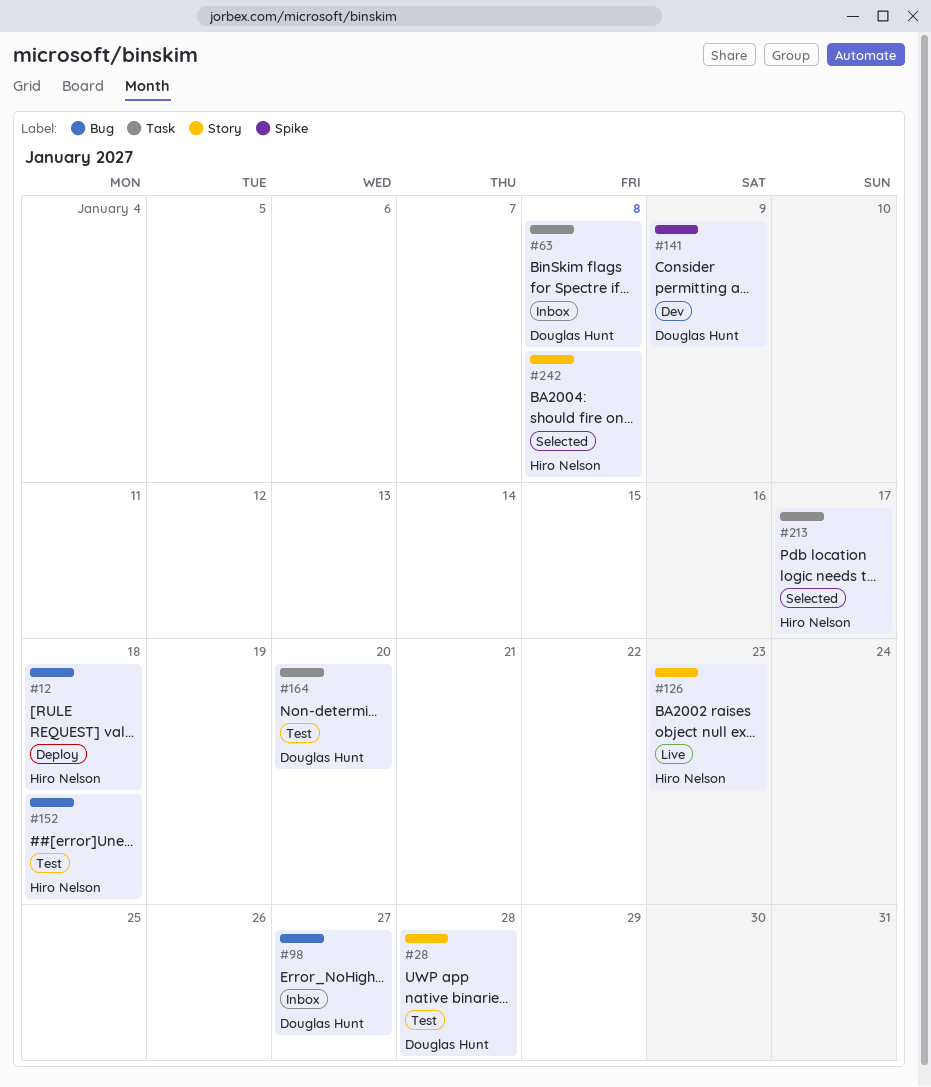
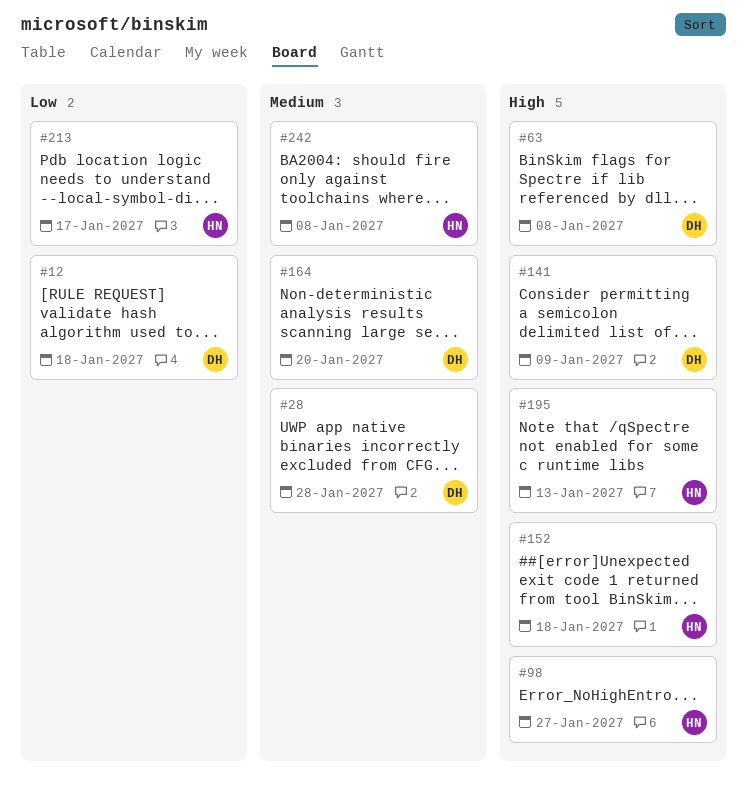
#12, owner: Hiro Nelson -> Douglas Hunt
#98, owner: Douglas Hunt -> Hiro Nelson
#126: present -> none
#195: none -> present

